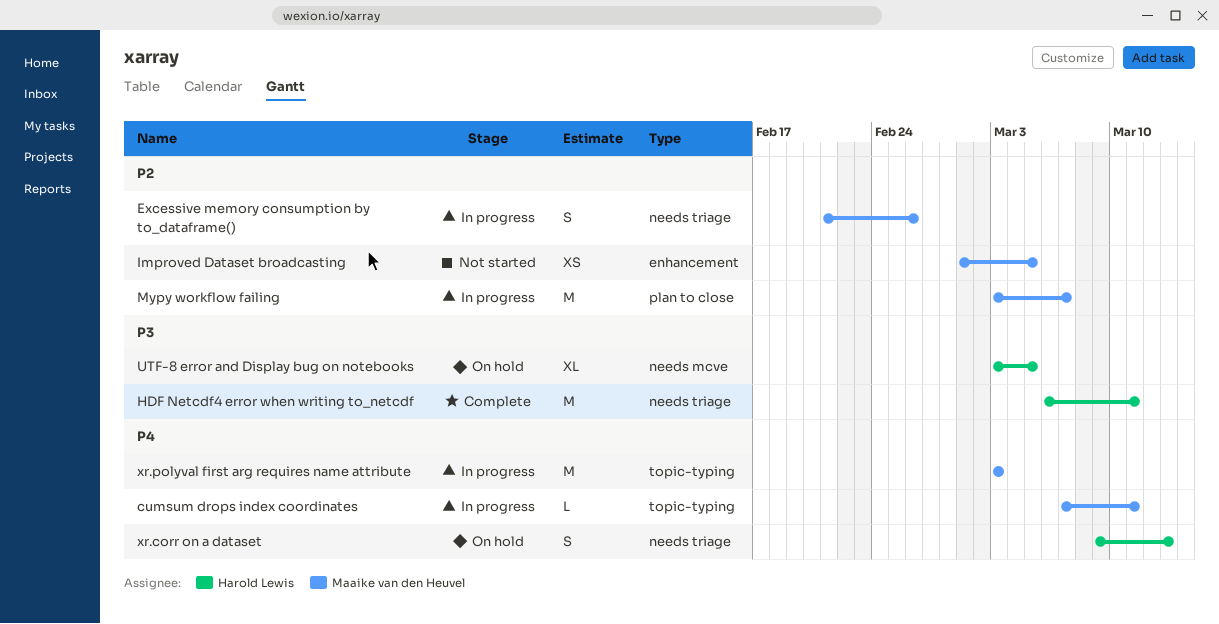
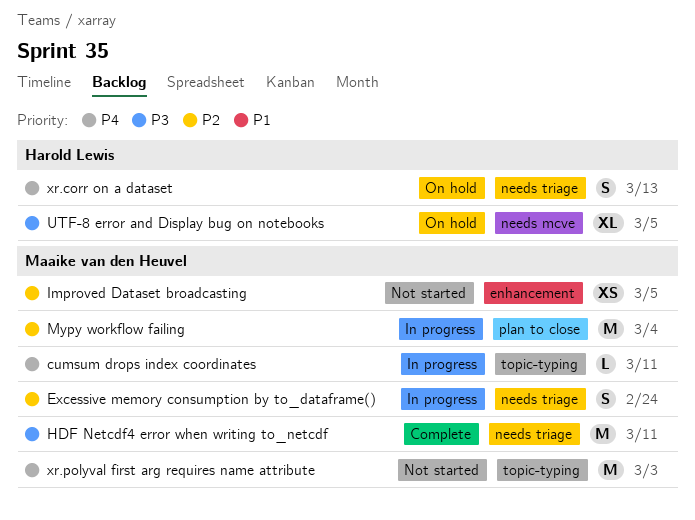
Excessive memory consumption by to_dataframe(), due: Feb 26 -> Feb 24
HDF Netcdf4 error when writing to_netcdf, owner: Harold Lewis -> Maaike van den Heuvel
Mypy workflow failing, due: Mar 7 -> Mar 4
xr.polyval first arg requires name attribute, status: In progress -> Not started

